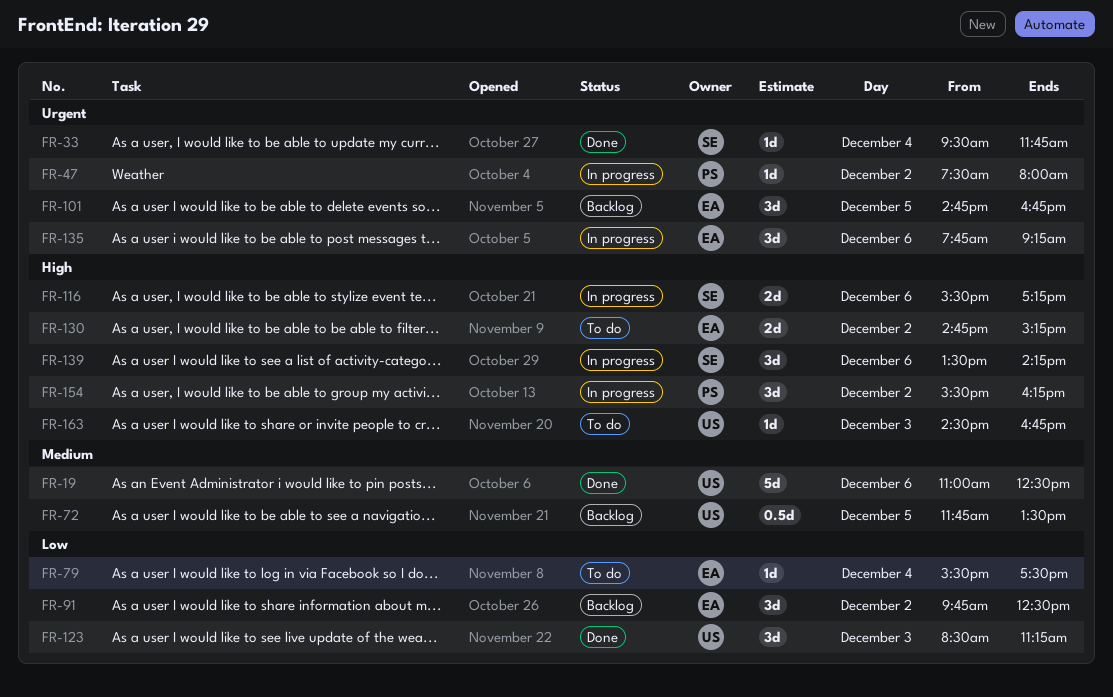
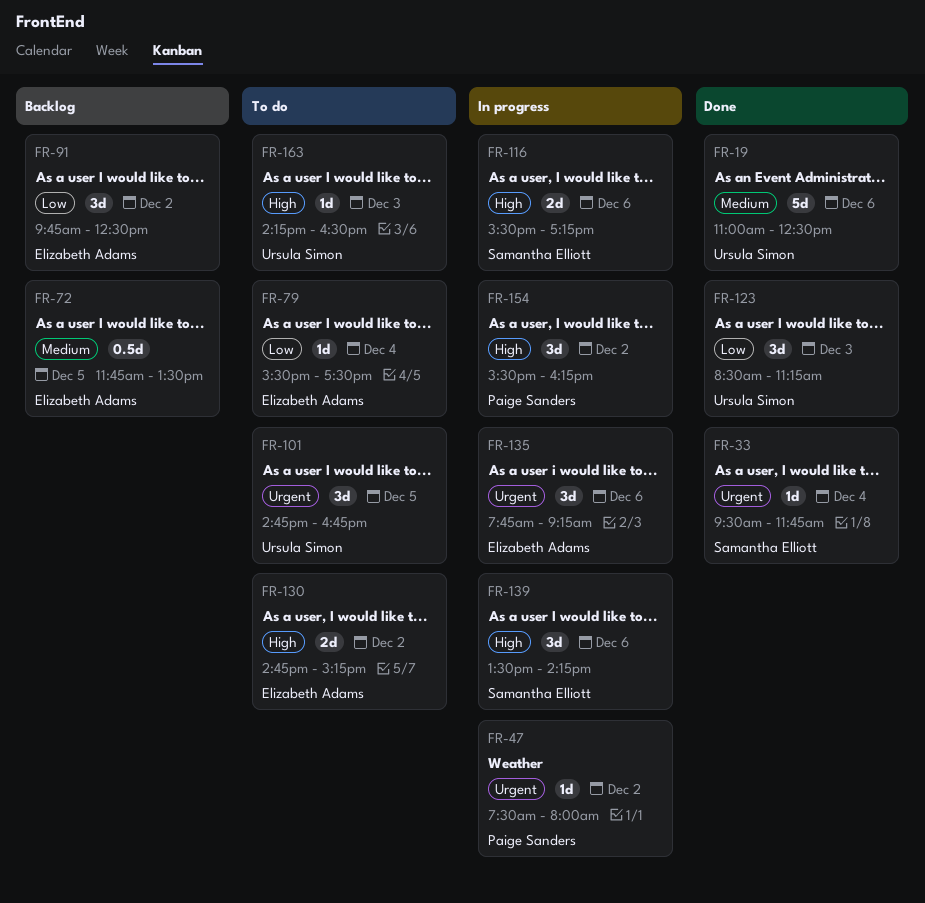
FR-72, owner: Ursula Simon -> Elizabeth Adams
FR-101, status: Backlog -> To do
FR-101, owner: Elizabeth Adams -> Ursula Simon
FR-163, begins: 14:30 -> 14:15
FR-163, ends: 16:45 -> 16:30

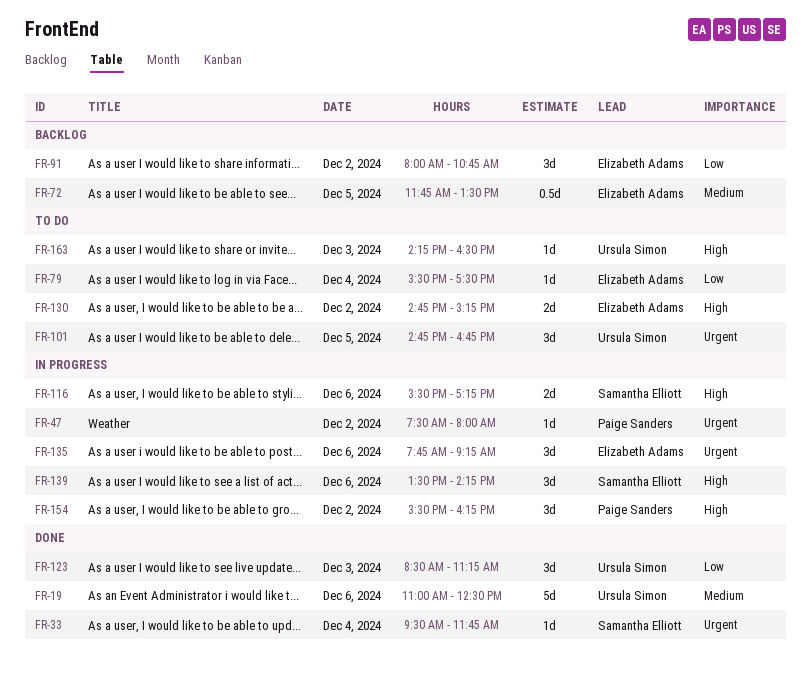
FR-91, begins: 09:45 -> 08:00
FR-91, ends: 12:30 -> 10:45

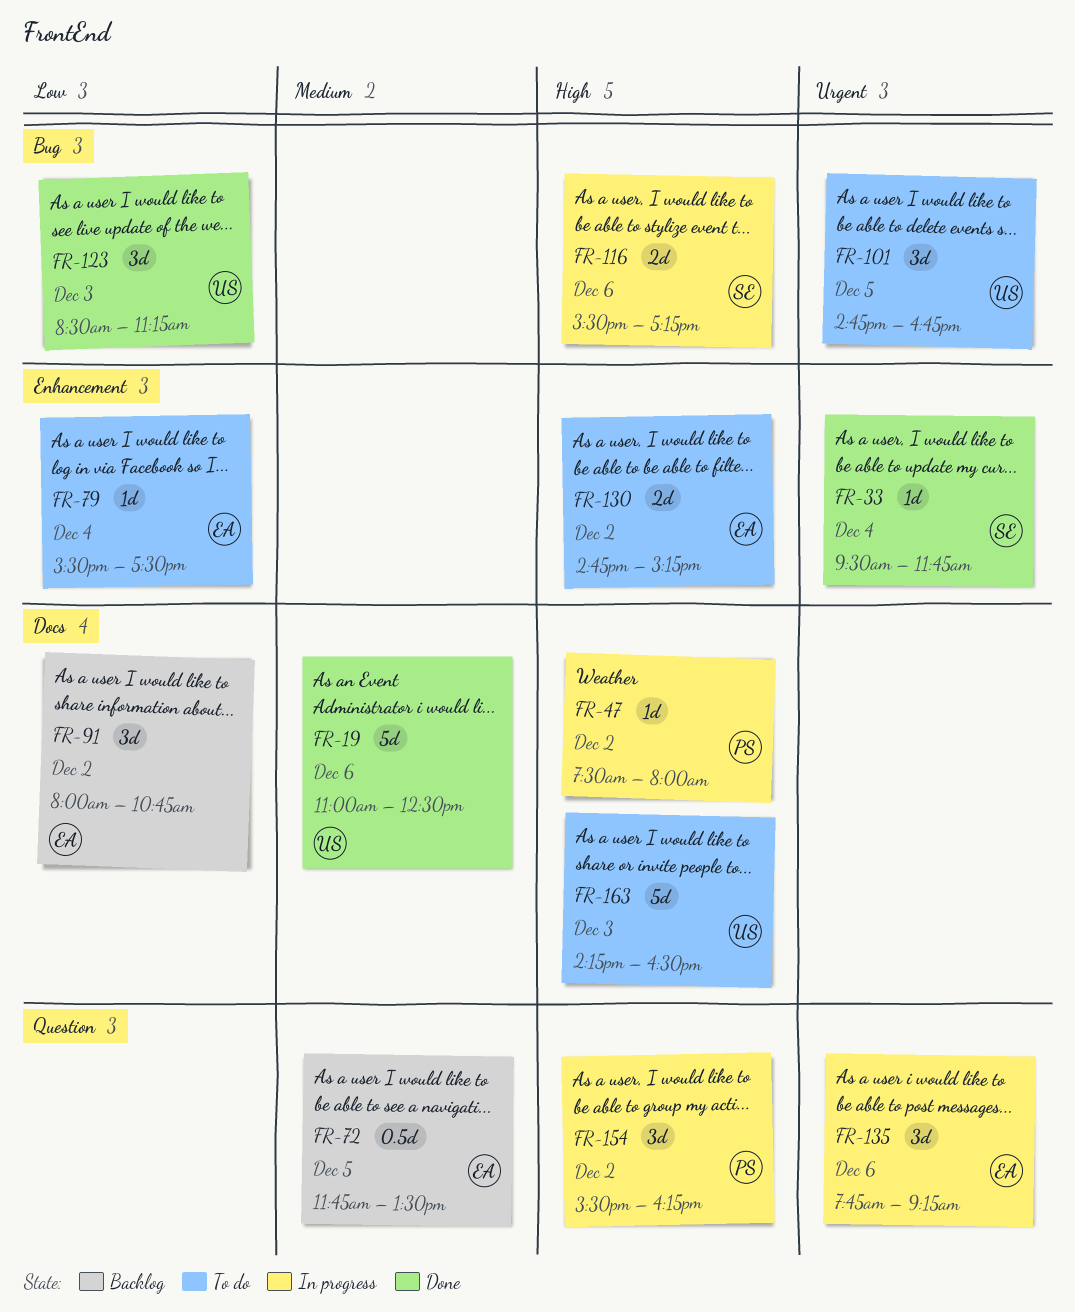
FR-47, priority: Urgent -> High
FR-139: present -> none
FR-163, estimate: 1d -> 5d

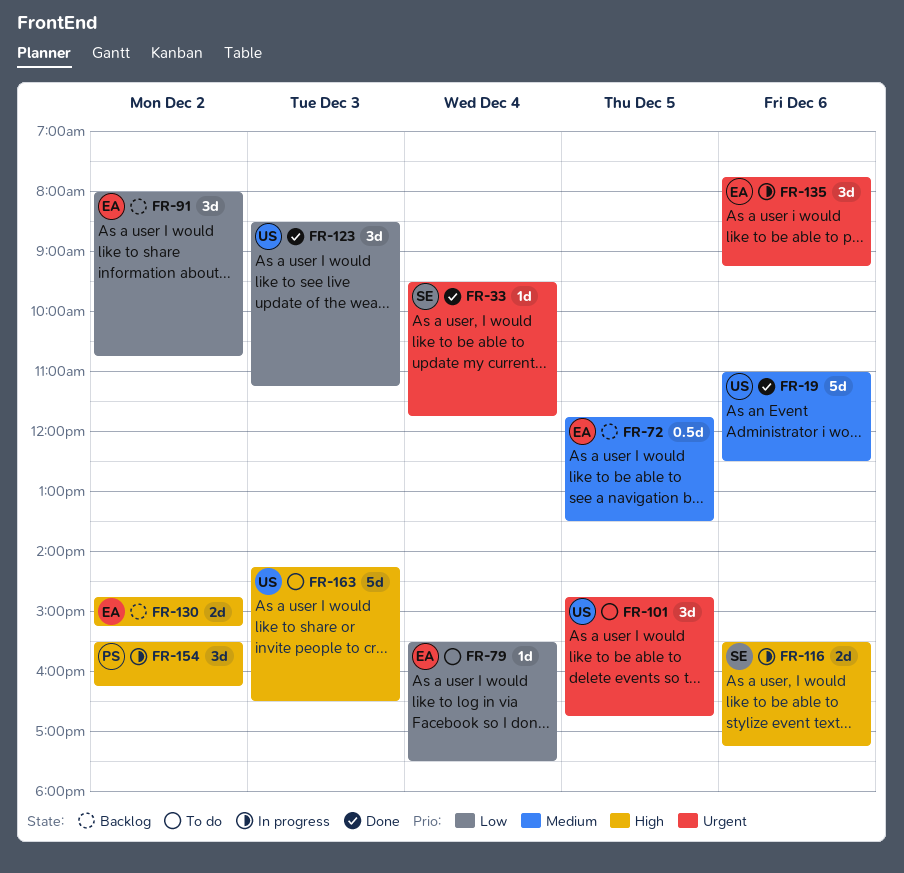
FR-47: present -> none
FR-130, status: To do -> Backlog

